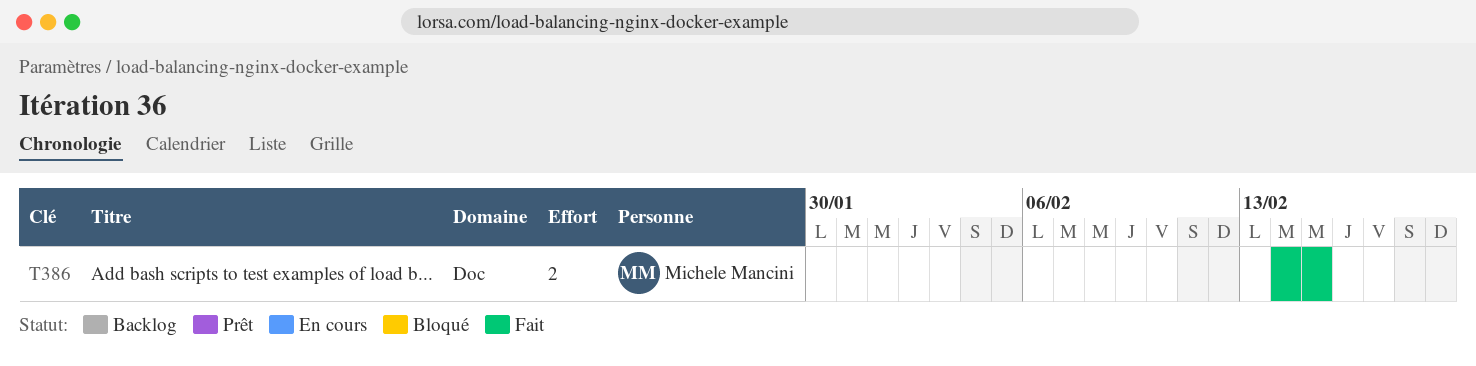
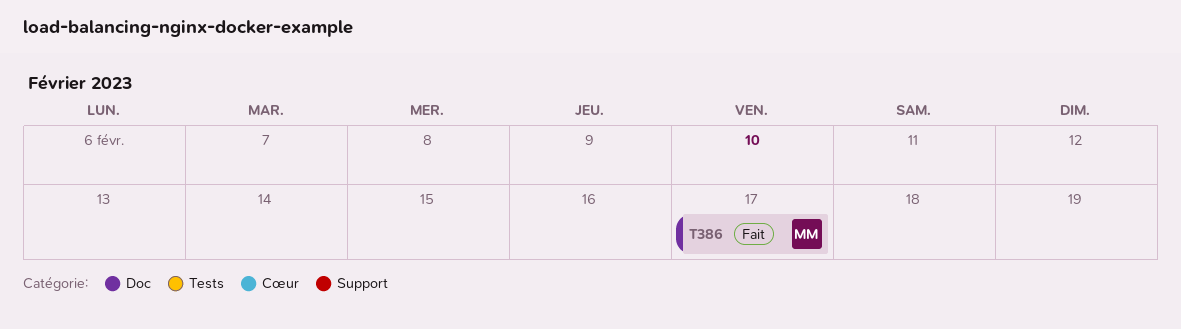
T386, due: Feb 15 -> Feb 17

